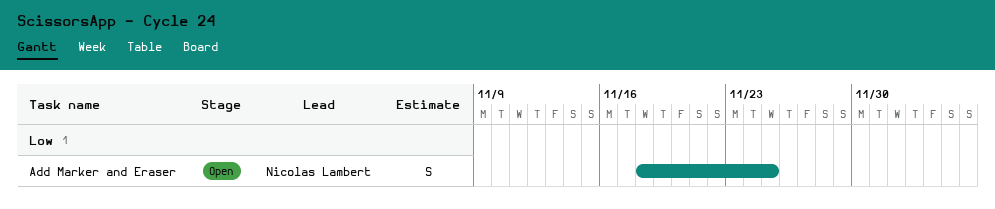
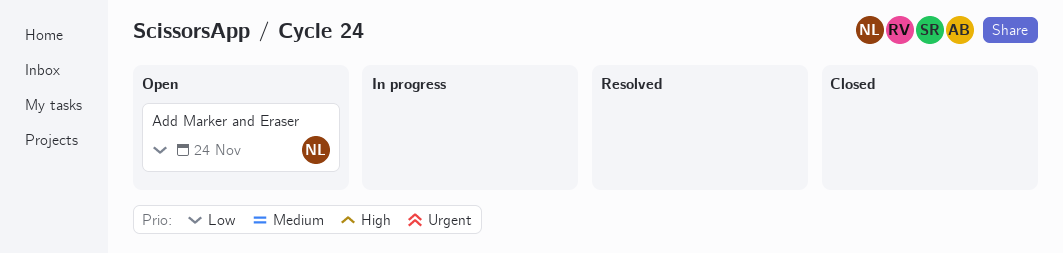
Add Marker and Eraser, due: Nov 25 -> Nov 24

